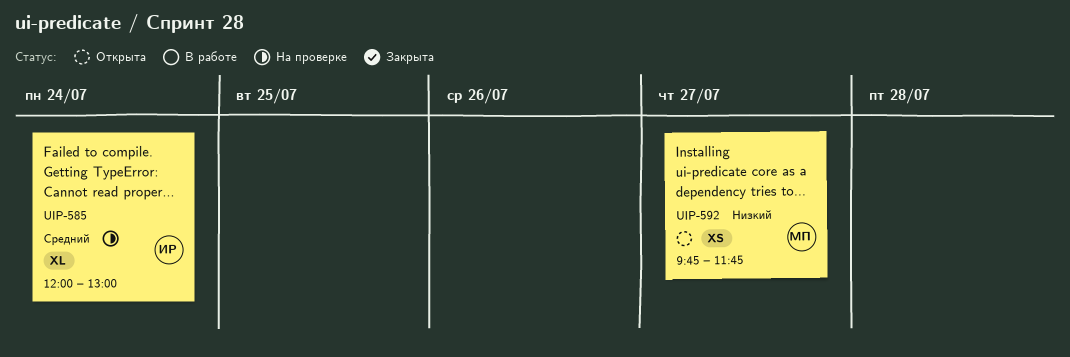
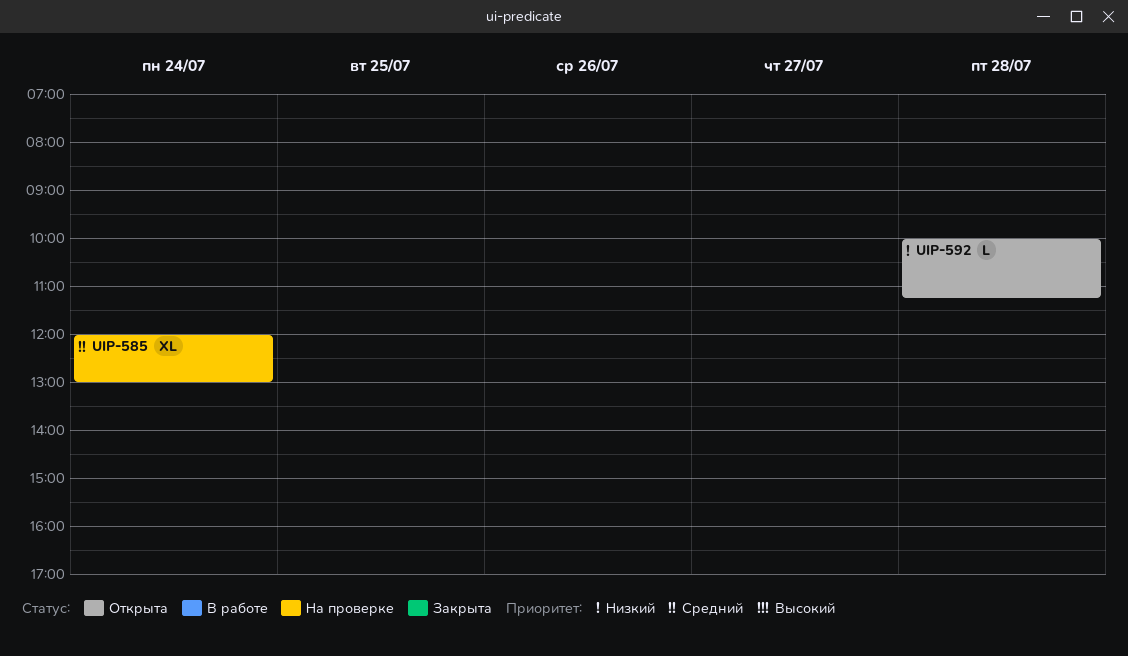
UIP-592, estimate: XS -> L
UIP-592, day: Jul 27 -> Jul 28
UIP-592, begins: 09:45 -> 10:00
UIP-592, ends: 11:45 -> 11:15

